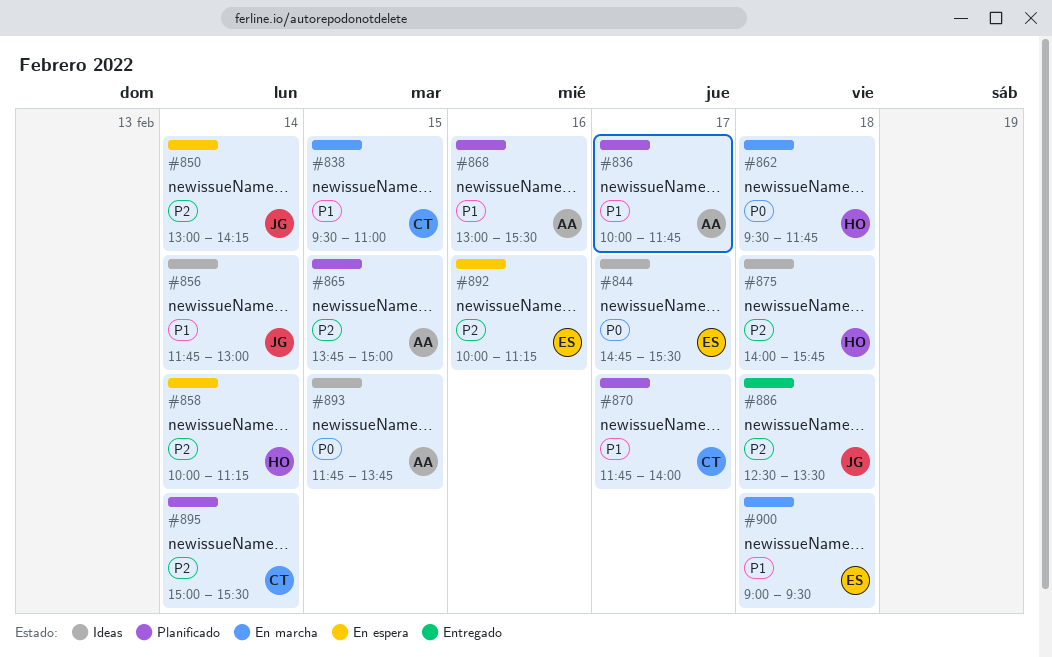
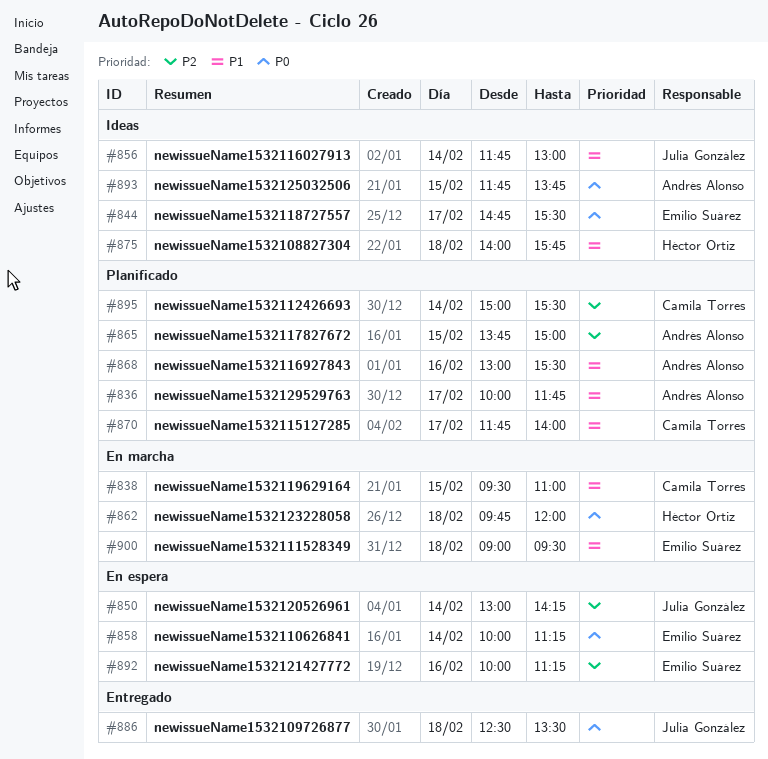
#858, owner: Héctor Ortiz -> Emilio Suárez
#858, priority: P2 -> P0
#862, begins: 09:30 -> 09:45
#862, ends: 11:45 -> 12:00
#875, priority: P2 -> P1
#886, priority: P2 -> P0

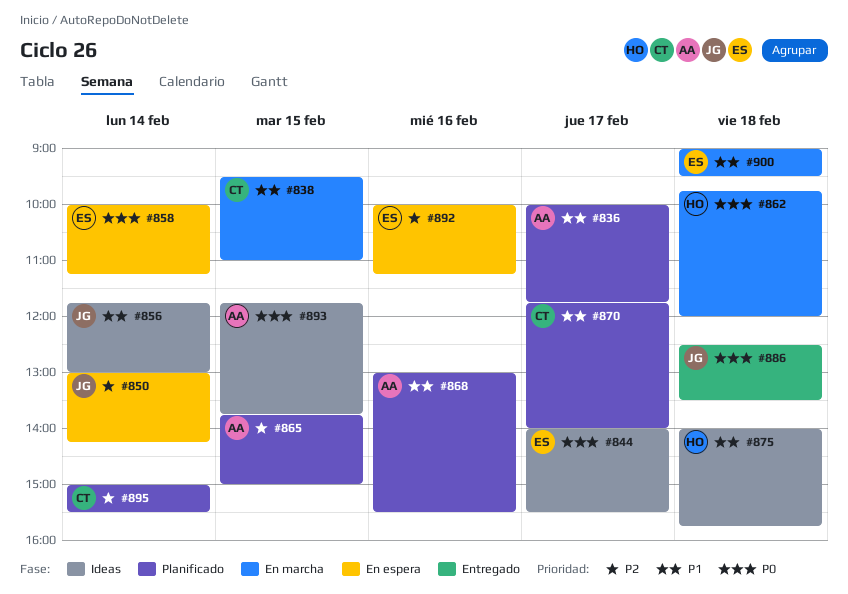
#844, begins: 14:45 -> 14:00

